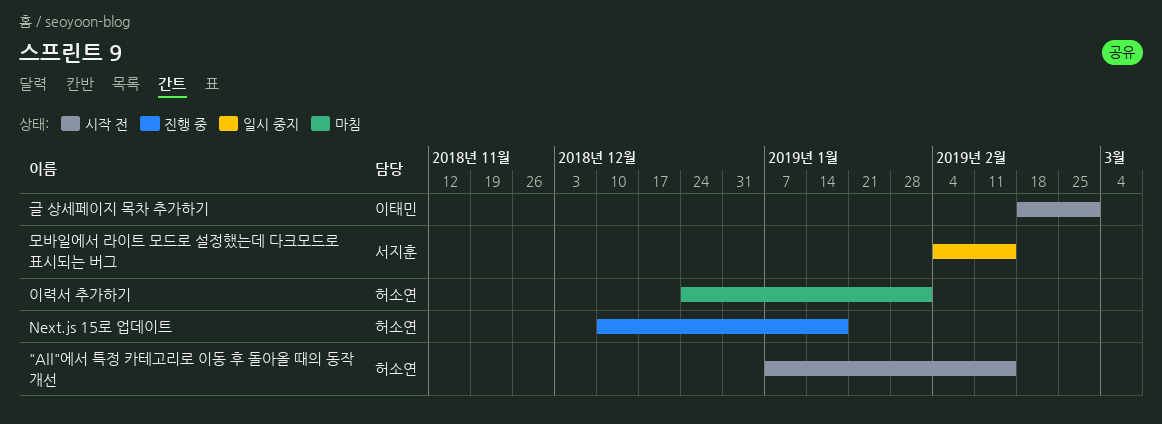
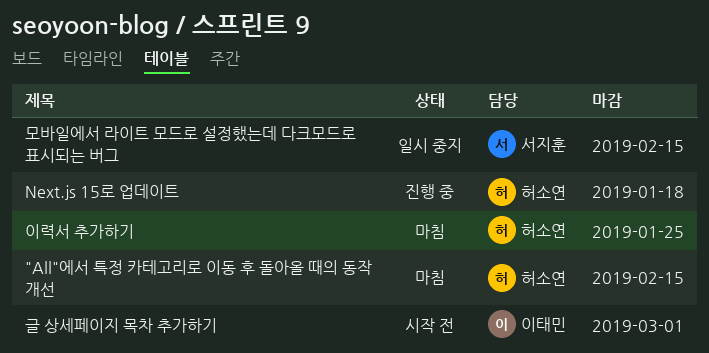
"All"에서 특정 카테고리로 이동 후 돌아올 때의 동작 개선, status: 시작 전 -> 마침
이력서 추가하기, due: Feb 1 -> Jan 25

